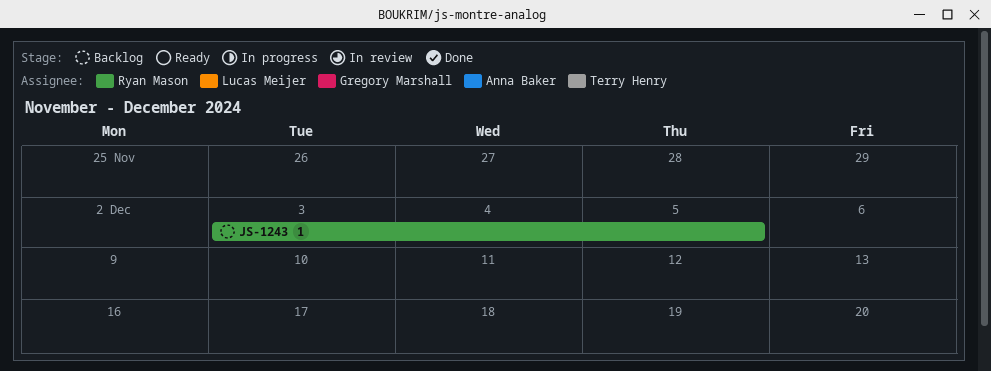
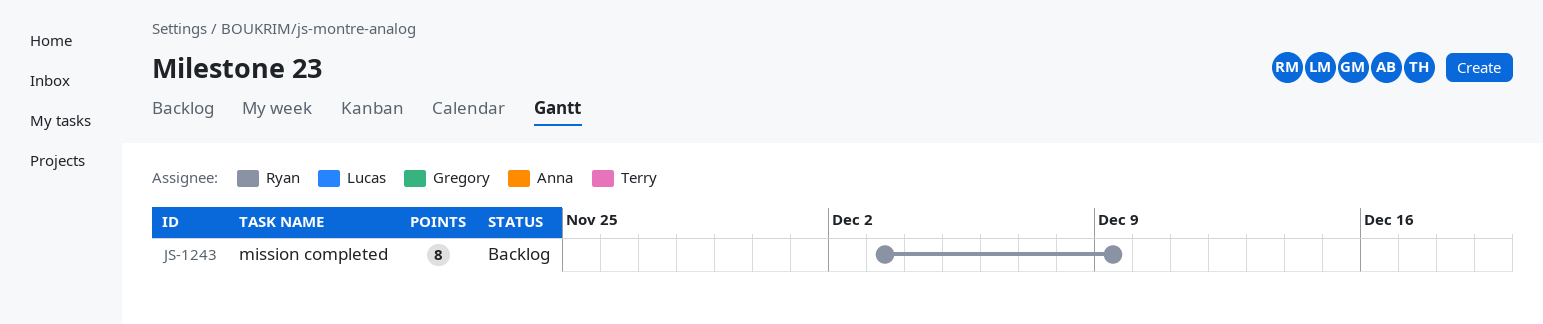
JS-1243, estimate: 1 -> 8
JS-1243, due: Dec 5 -> Dec 9

